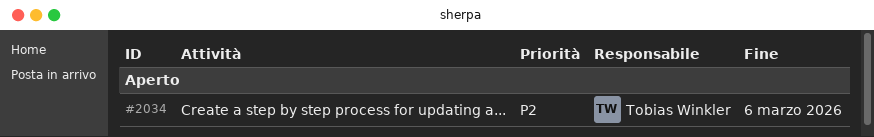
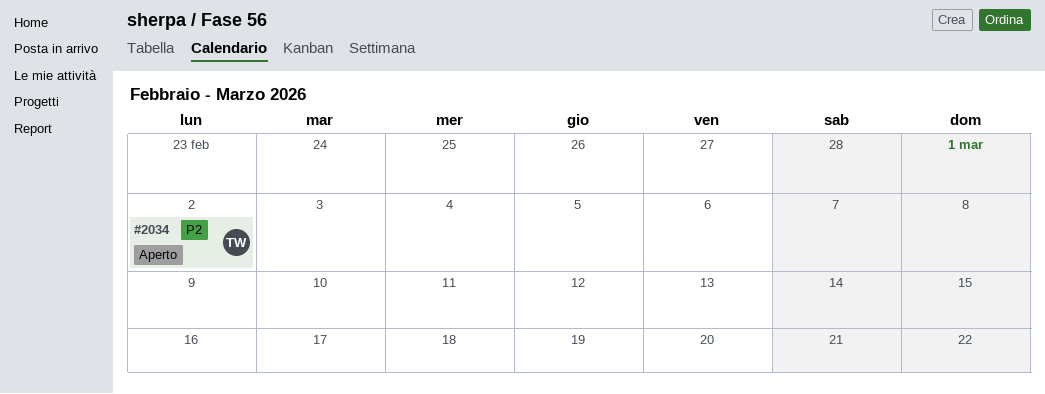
#2034, due: Mar 6 -> Mar 2

